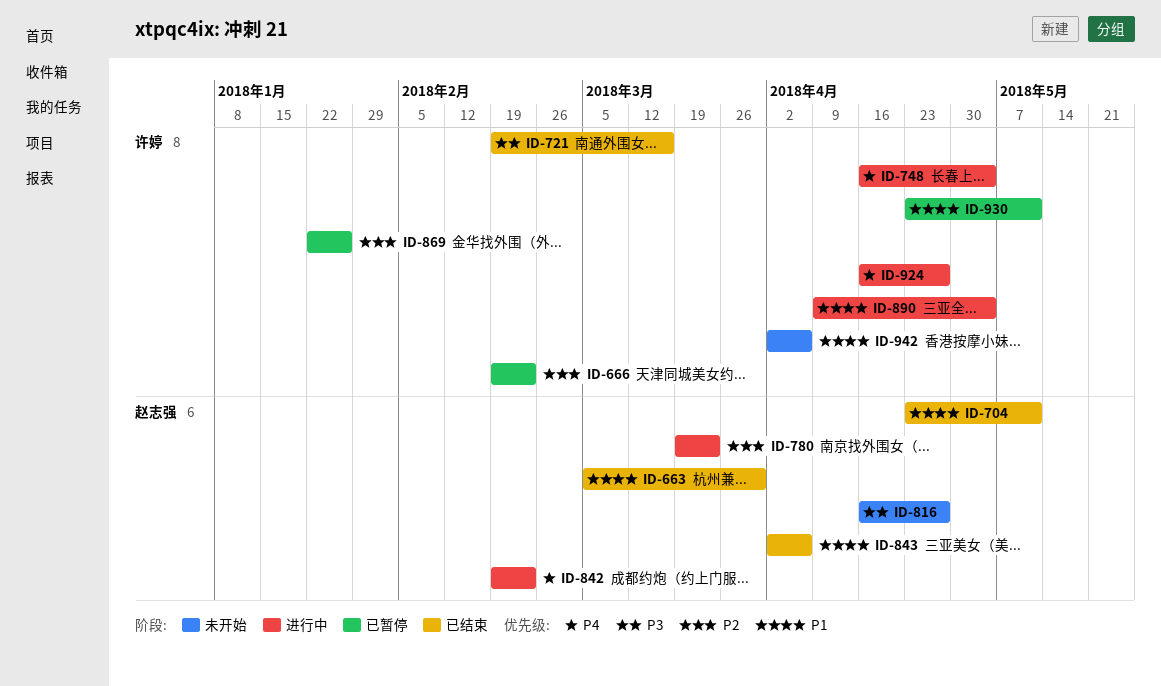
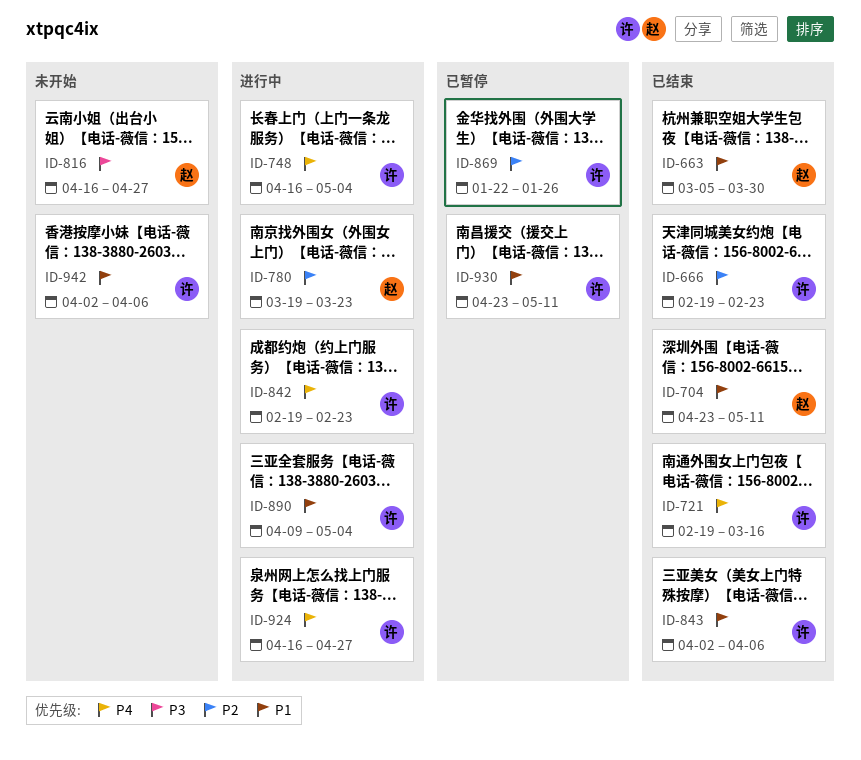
ID-666, status: 已暂停 -> 已结束
ID-721, priority: P3 -> P4
ID-842, owner: 赵志强 -> 许婷
ID-843, owner: 赵志强 -> 许婷

